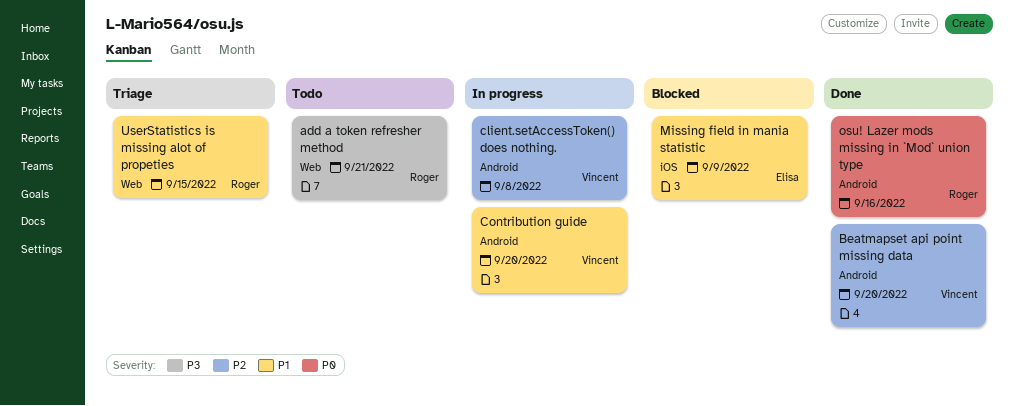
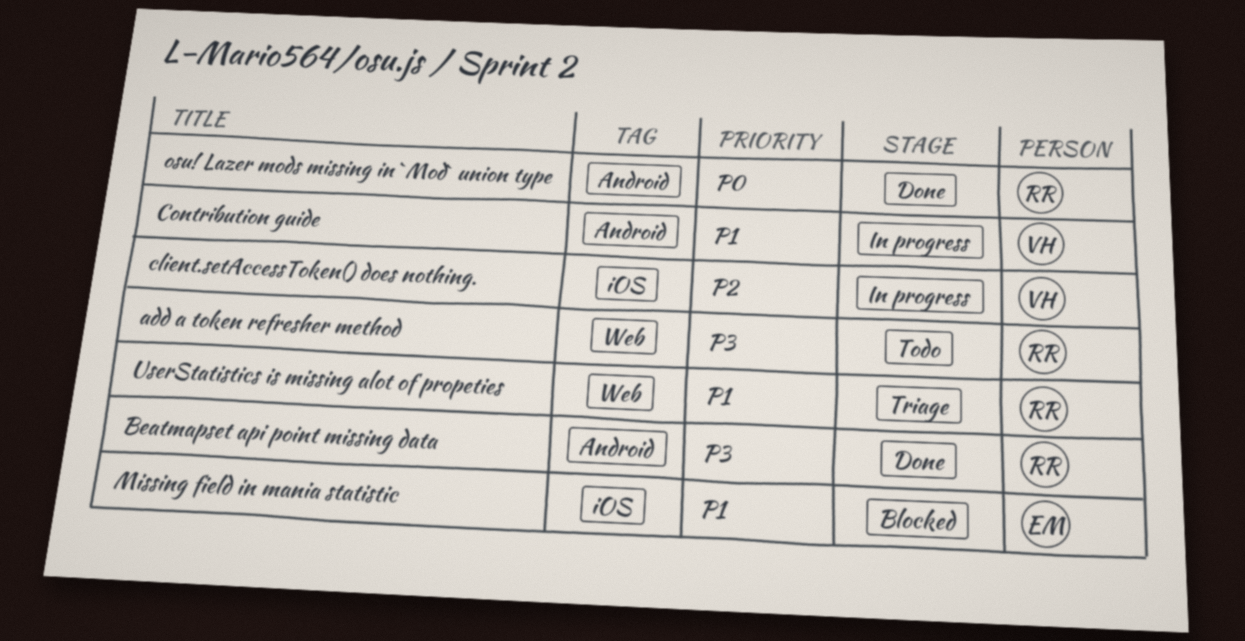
Beatmapset api point missing data, owner: Vincent -> Roger
Beatmapset api point missing data, priority: P2 -> P3
client.setAccessToken() does nothing., label: Android -> iOS

